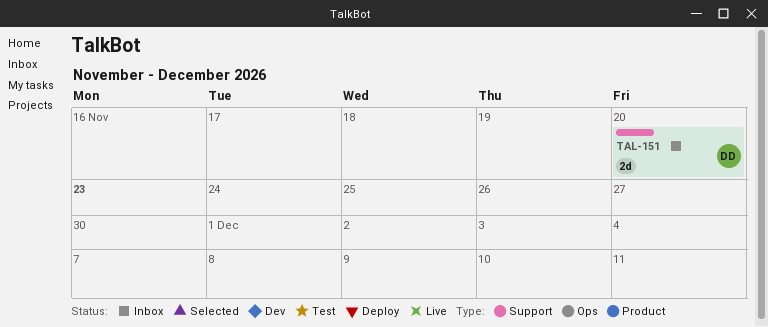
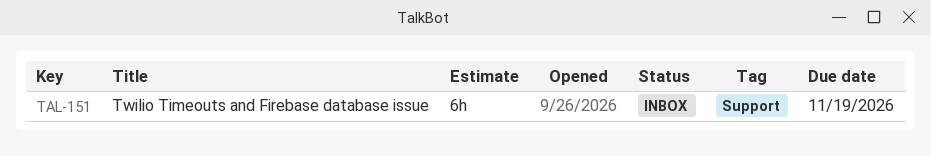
TAL-151, estimate: 2d -> 6h
TAL-151, due: Nov 20 -> Nov 19

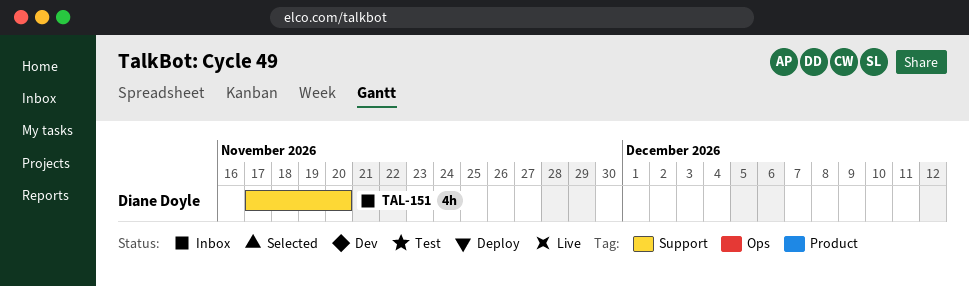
TAL-151, estimate: 6h -> 4h
TAL-151, due: Nov 19 -> Nov 20

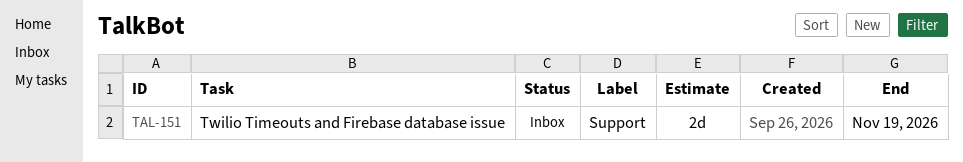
TAL-151, estimate: 4h -> 2d
TAL-151, due: Nov 20 -> Nov 19

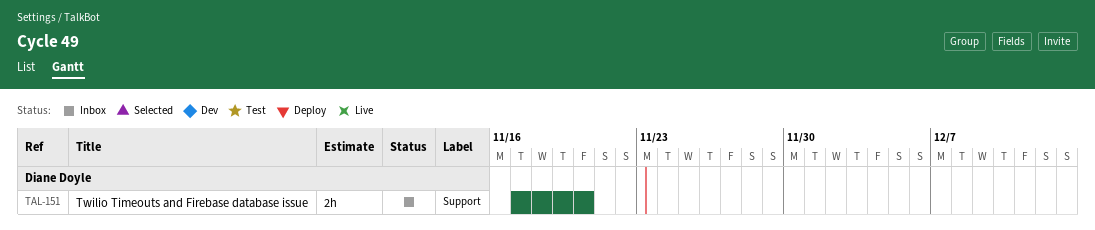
TAL-151, estimate: 2d -> 2h
TAL-151, due: Nov 19 -> Nov 20

